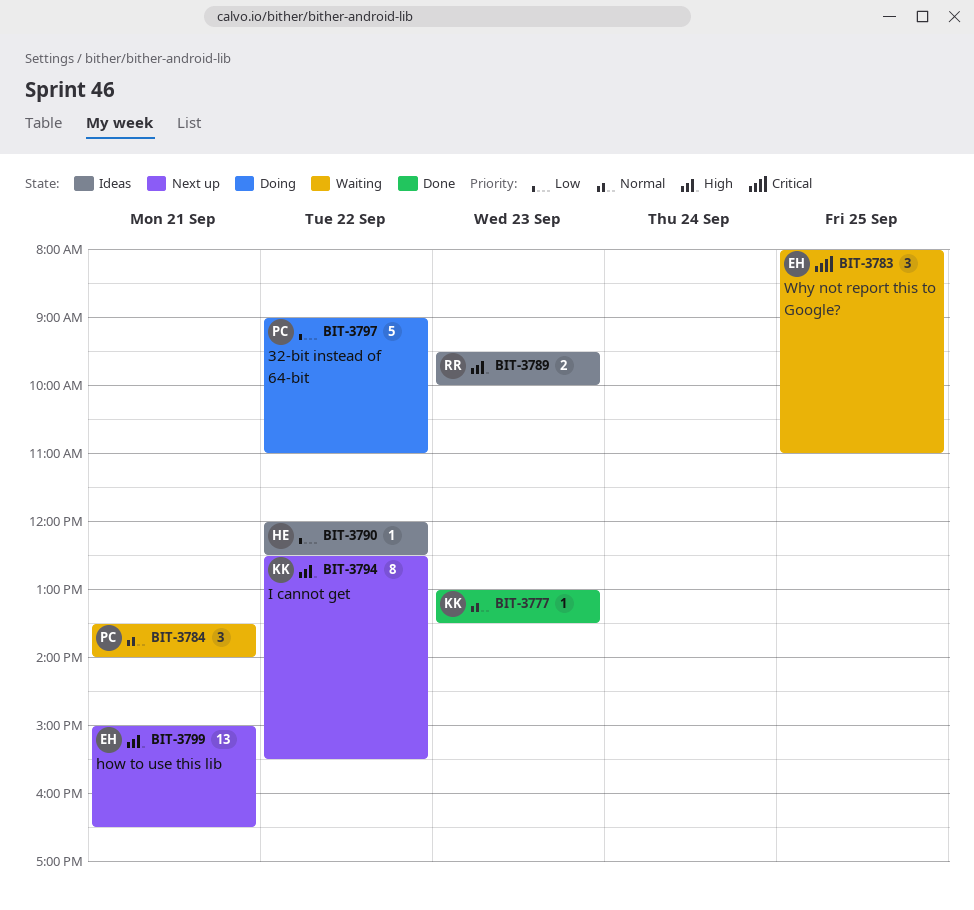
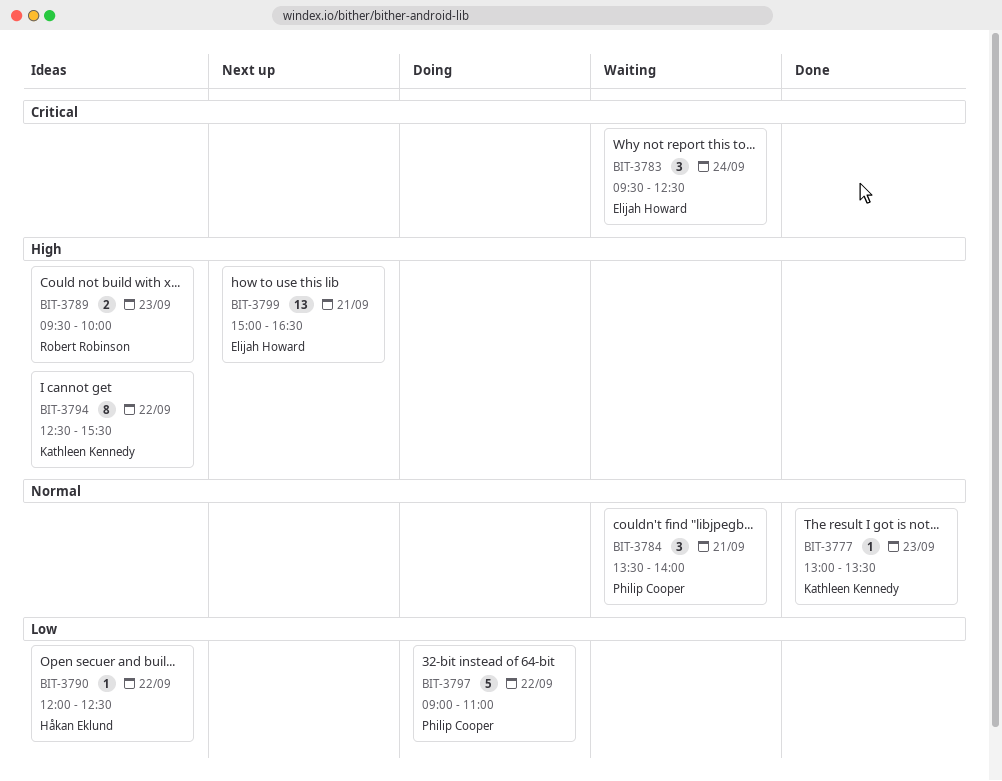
BIT-3783, day: Sep 25 -> Sep 24
BIT-3783, begins: 08:00 -> 09:30
BIT-3783, ends: 11:00 -> 12:30
BIT-3794, status: Next up -> Ideas

